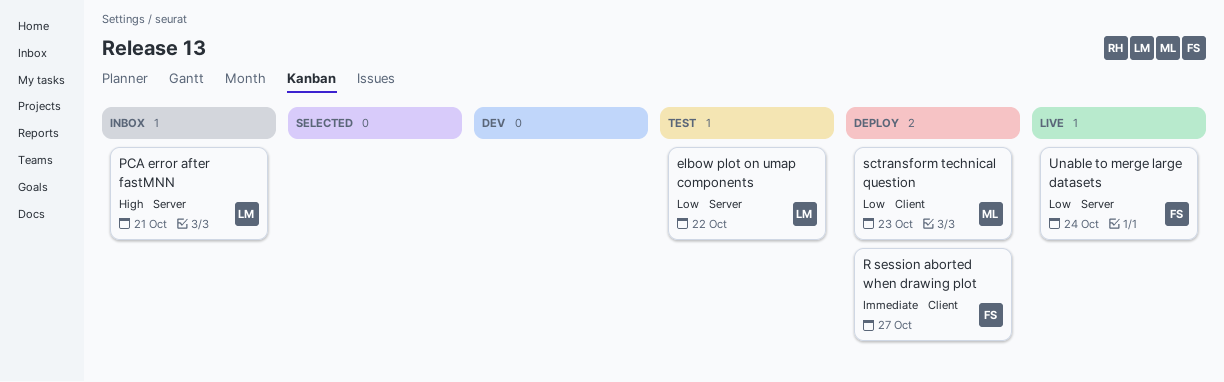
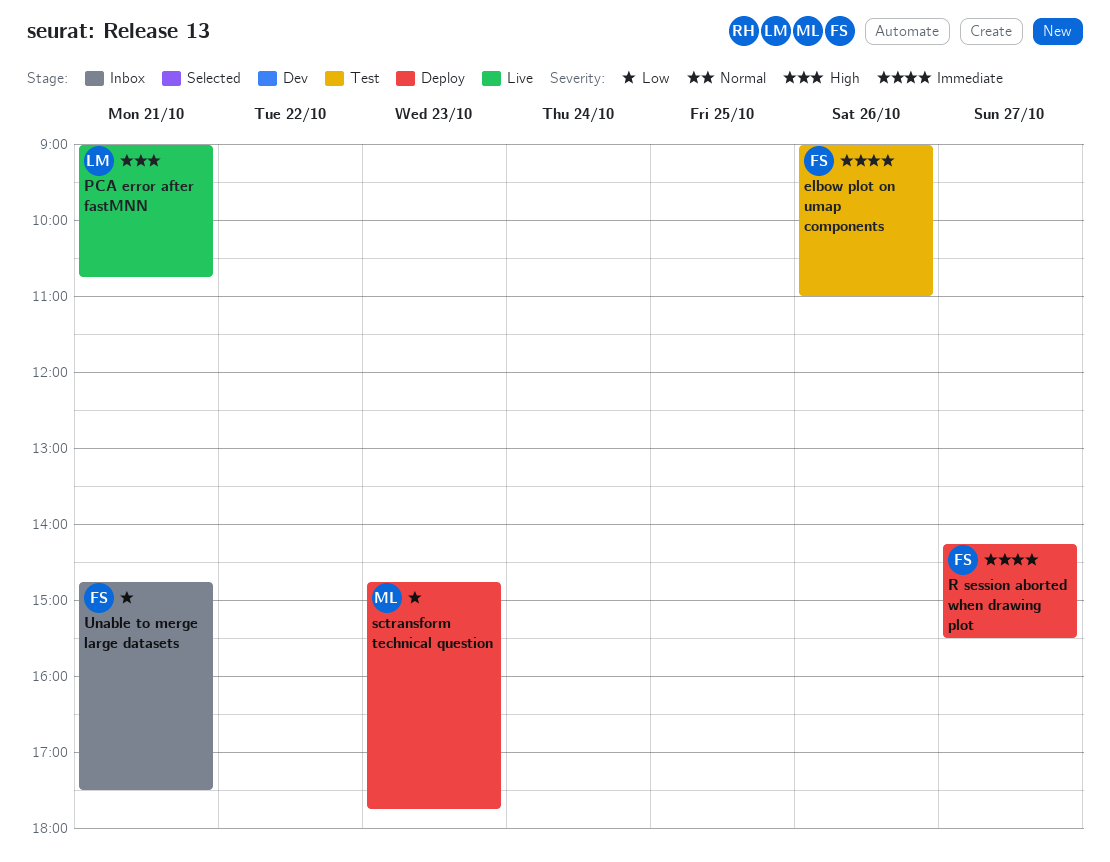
elbow plot on umap components, owner: LM -> FS
elbow plot on umap components, priority: Low -> Immediate
elbow plot on umap components, day: Oct 22 -> Oct 26
PCA error after fastMNN, status: Inbox -> Live
Unable to merge large datasets, status: Live -> Inbox
Unable to merge large datasets, day: Oct 24 -> Oct 21

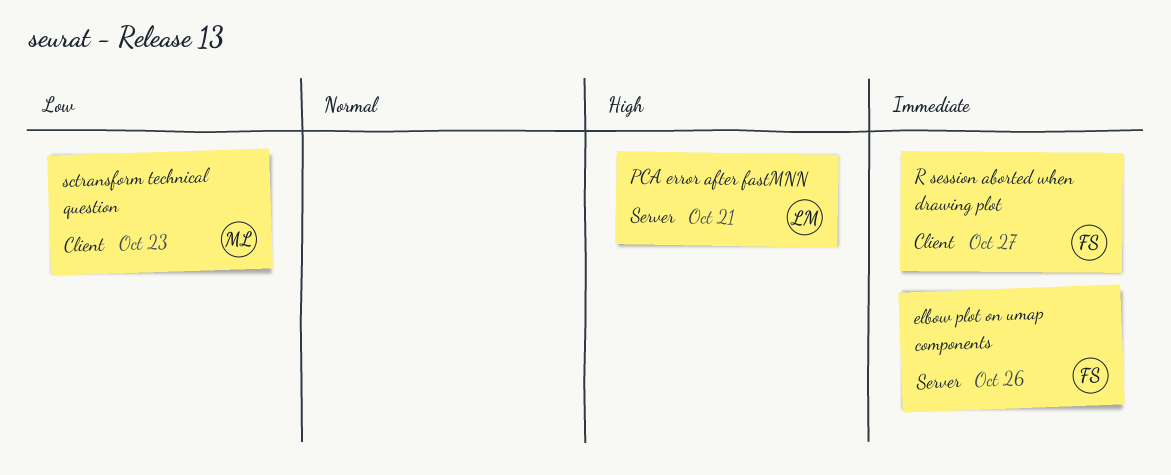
Unable to merge large datasets: present -> none

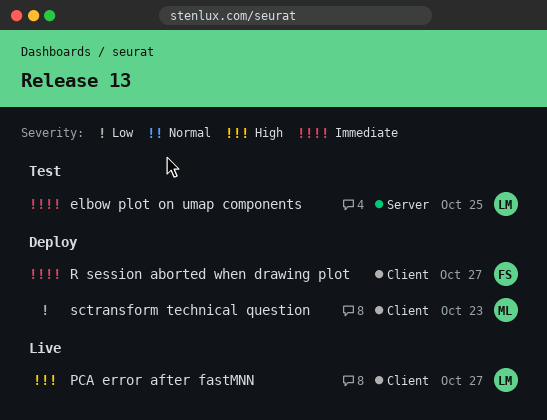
elbow plot on umap components, owner: FS -> LM
elbow plot on umap components, day: Oct 26 -> Oct 25
PCA error after fastMNN, label: Server -> Client
PCA error after fastMNN, day: Oct 21 -> Oct 27

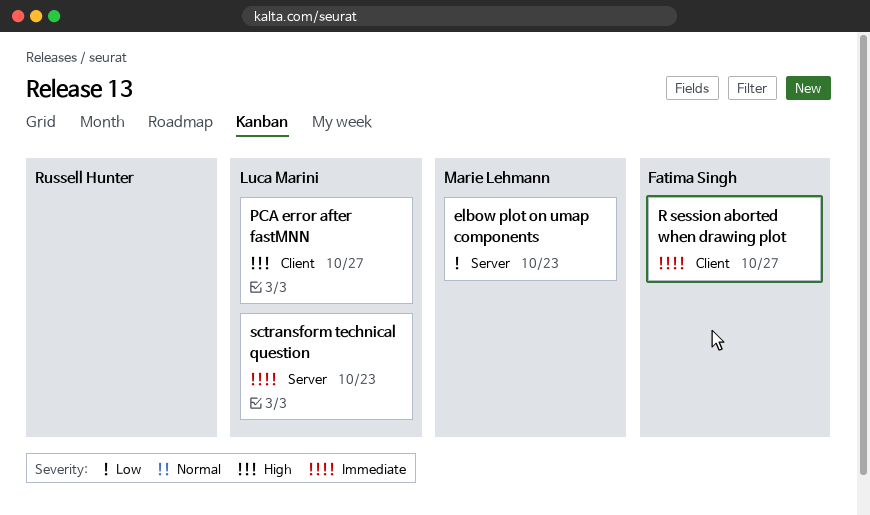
elbow plot on umap components, owner: Luca Marini -> Marie Lehmann
elbow plot on umap components, priority: Immediate -> Low
elbow plot on umap components, day: Oct 25 -> Oct 23
sctransform technical question, owner: Marie Lehmann -> Luca Marini
sctransform technical question, priority: Low -> Immediate
sctransform technical question, label: Client -> Server

